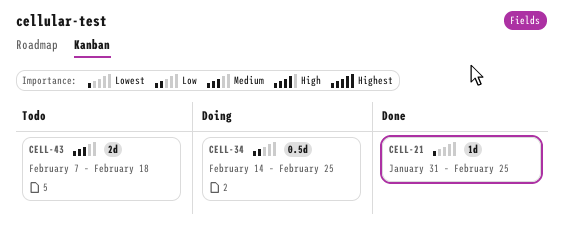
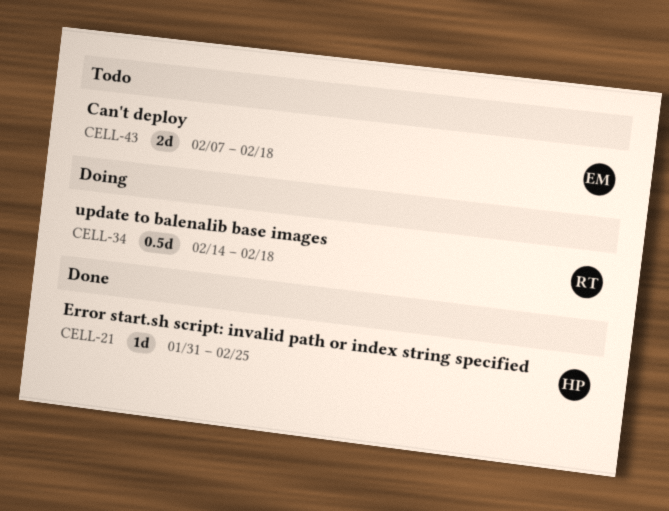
CELL-34, due: Feb 25 -> Feb 18

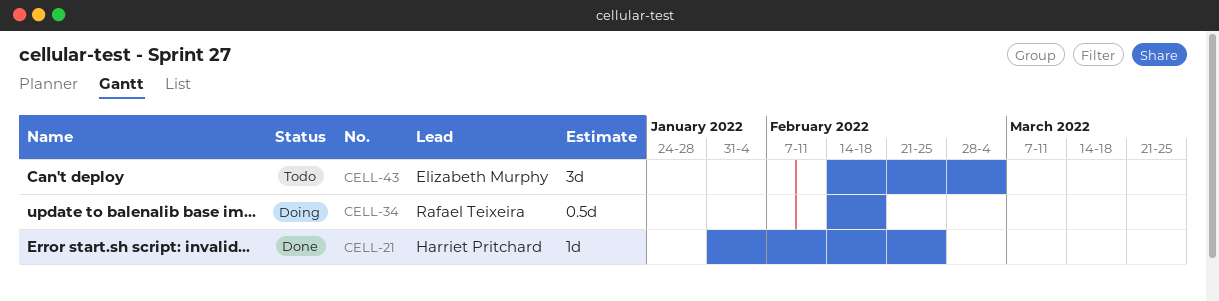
CELL-43, estimate: 2d -> 3d
CELL-43, start: Feb 7 -> Feb 14
CELL-43, due: Feb 18 -> Mar 4

